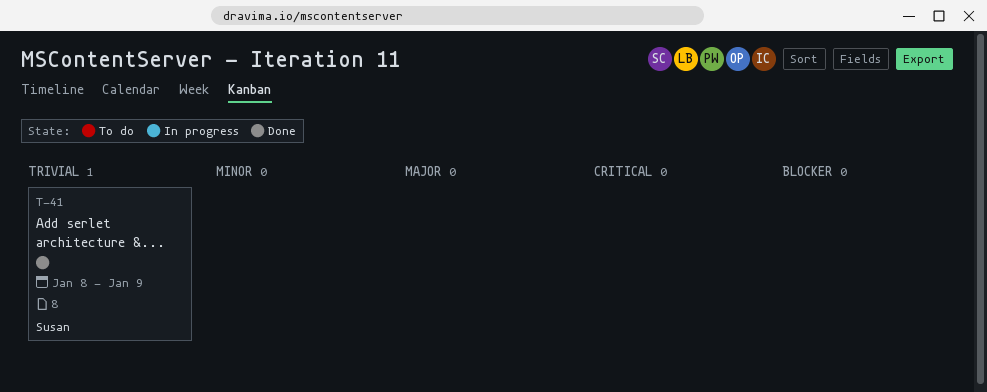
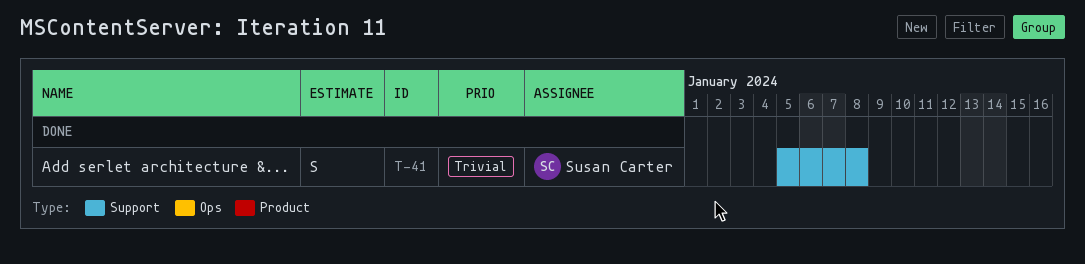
T-41, start: Jan 8 -> Jan 5
T-41, due: Jan 9 -> Jan 8

